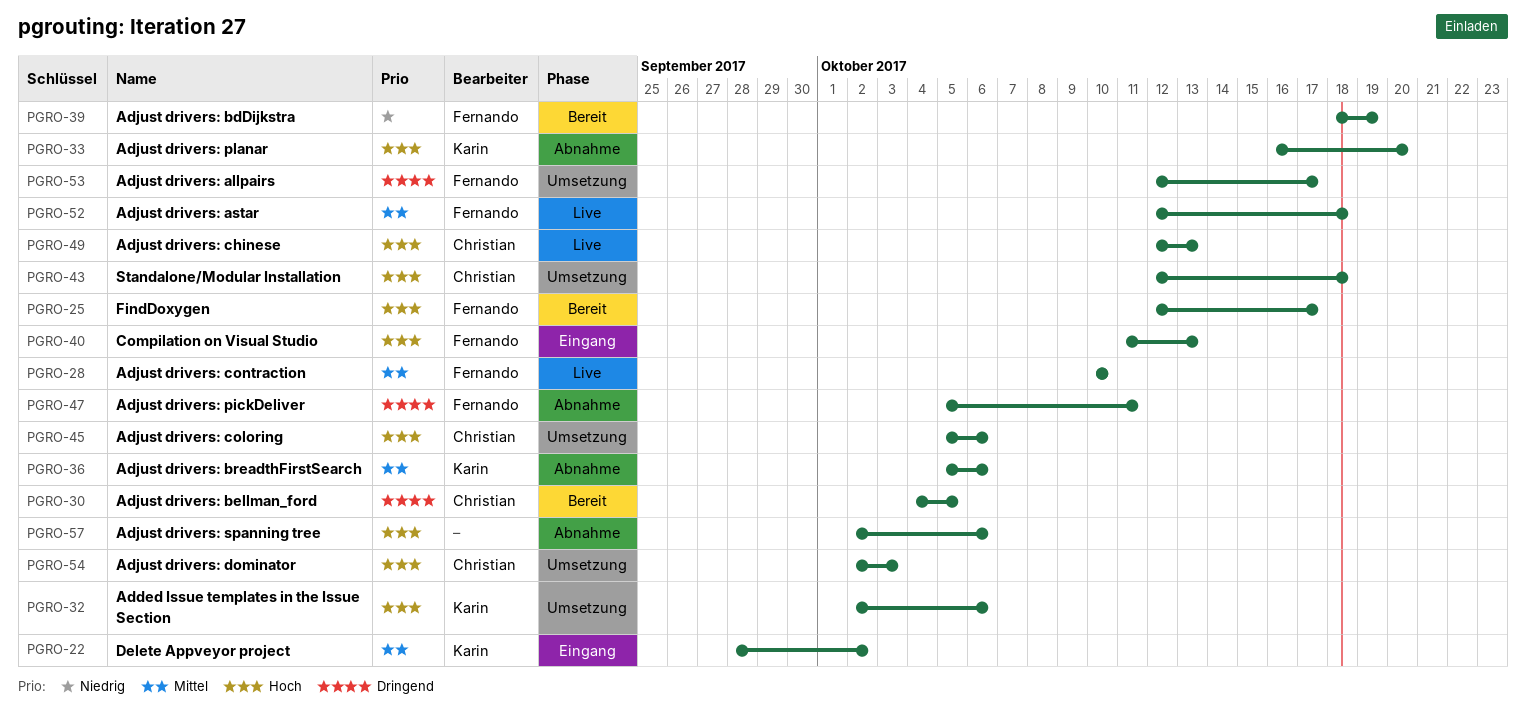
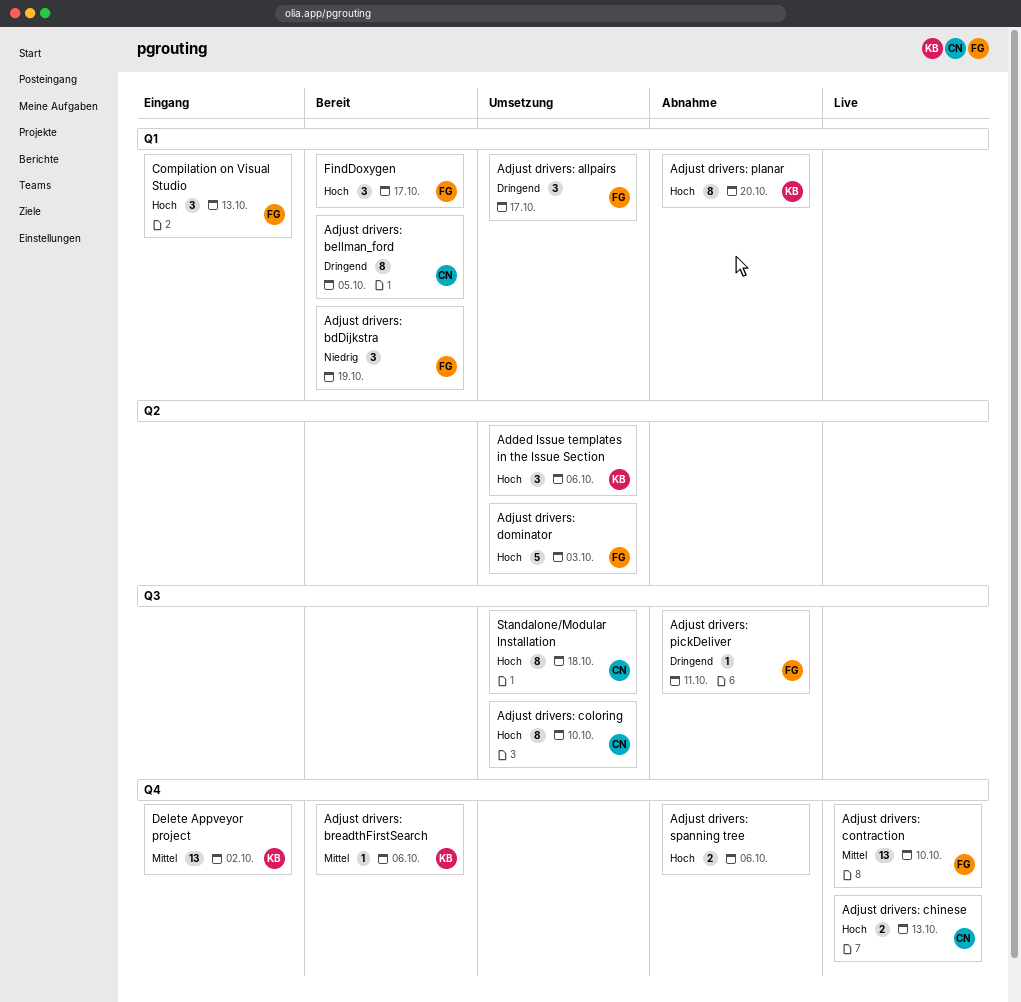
Adjust drivers: astar: present -> none
Adjust drivers: breadthFirstSearch, status: Abnahme -> Bereit
Adjust drivers: coloring, due: Oct 6 -> Oct 10
Adjust drivers: dominator, owner: Christian -> Fernando

